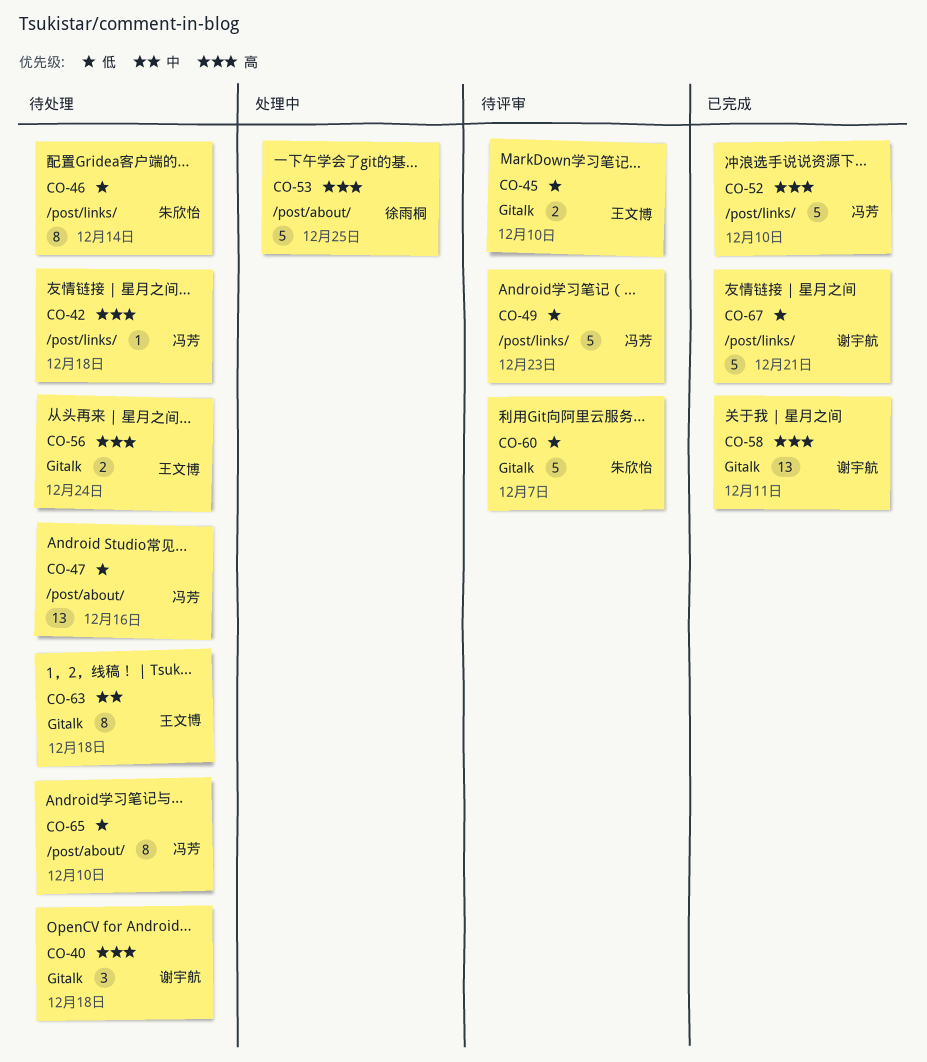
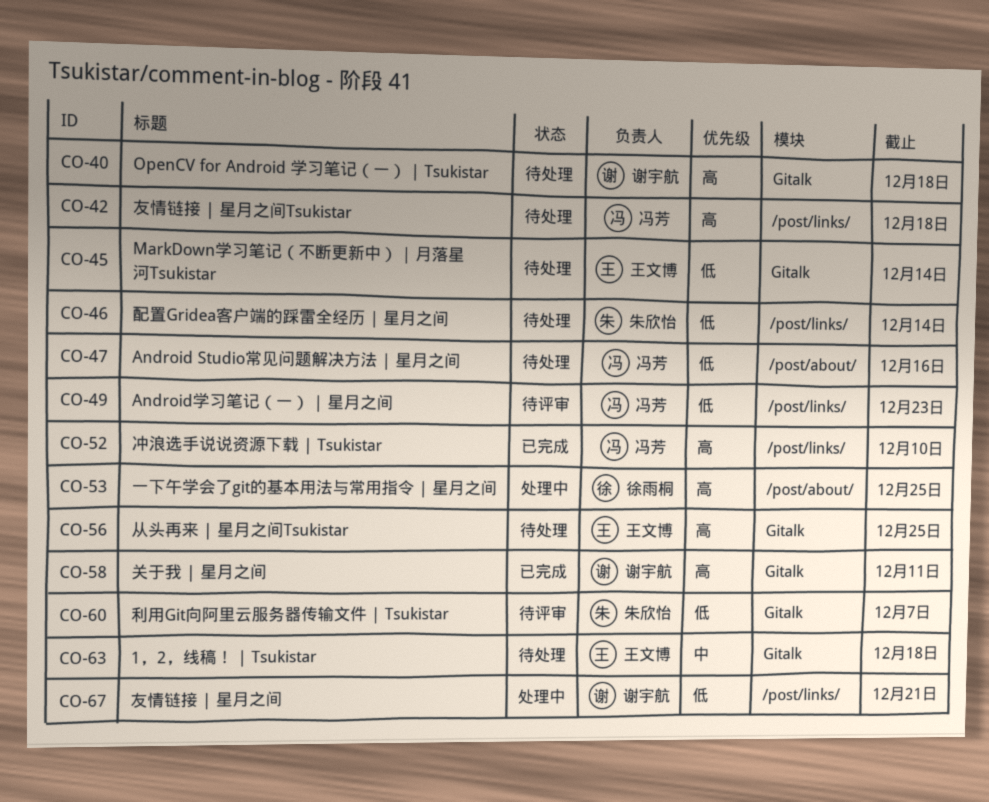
CO-45, status: 待评审 -> 待处理
CO-45, due: Dec 10 -> Dec 14
CO-56, due: Dec 24 -> Dec 25
CO-65: present -> none
CO-67, status: 已完成 -> 处理中

